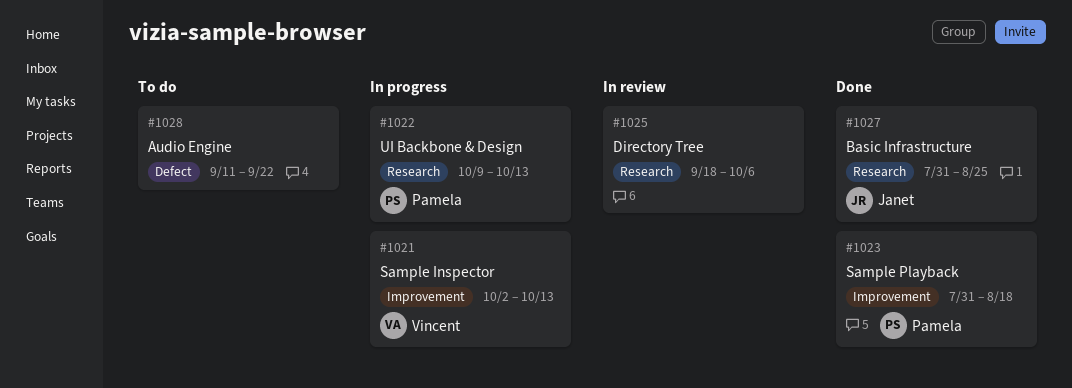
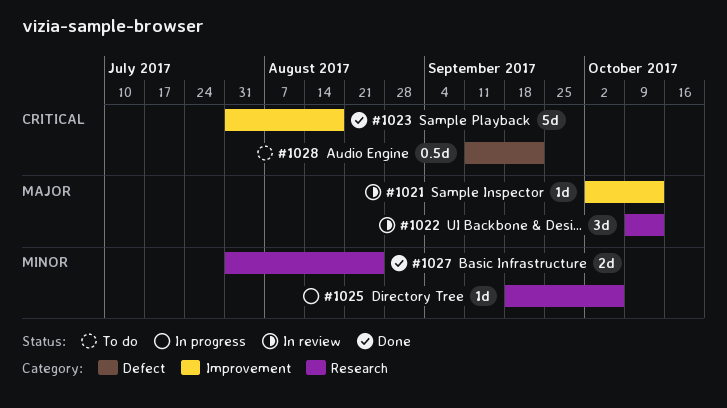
#1021, status: In progress -> In review
#1022, status: In progress -> In review
#1025, status: In review -> In progress

